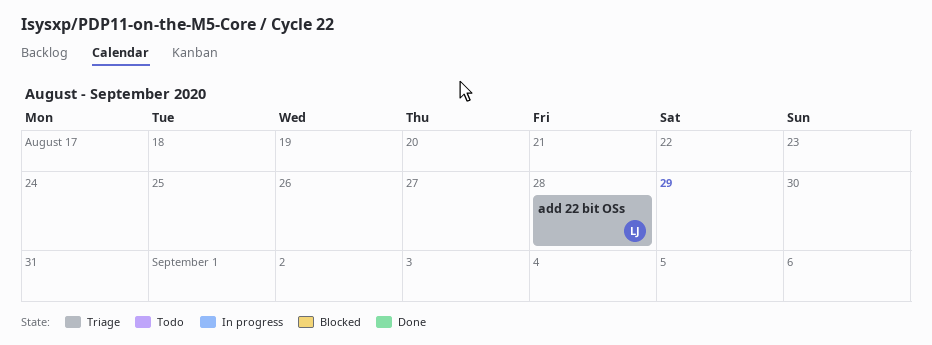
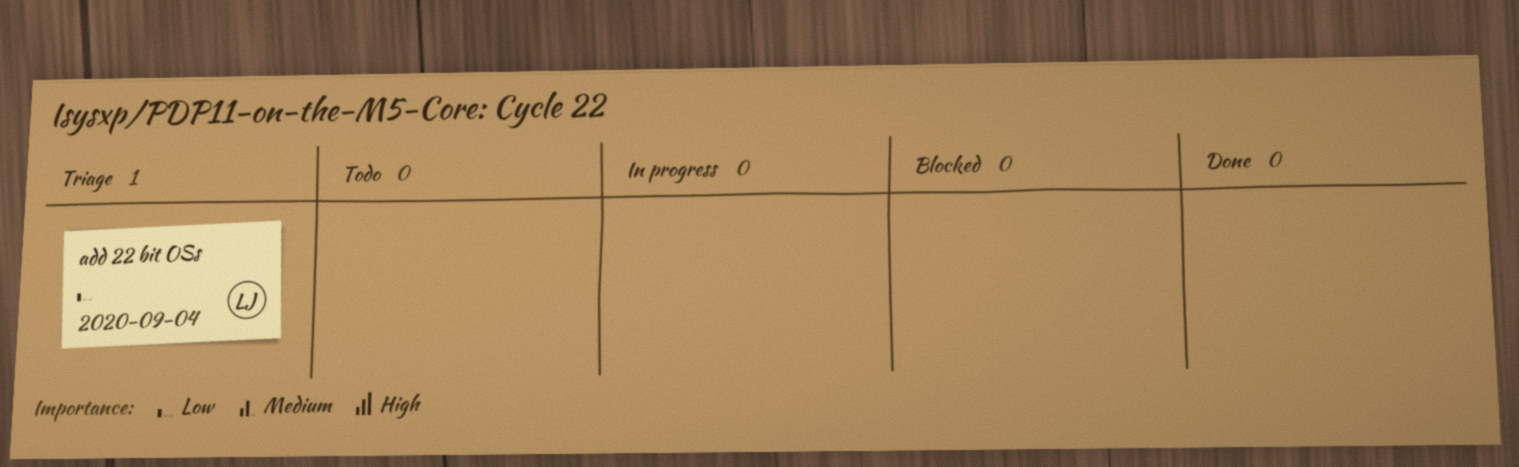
add 22 bit OSs, due: Aug 28 -> Sep 4

